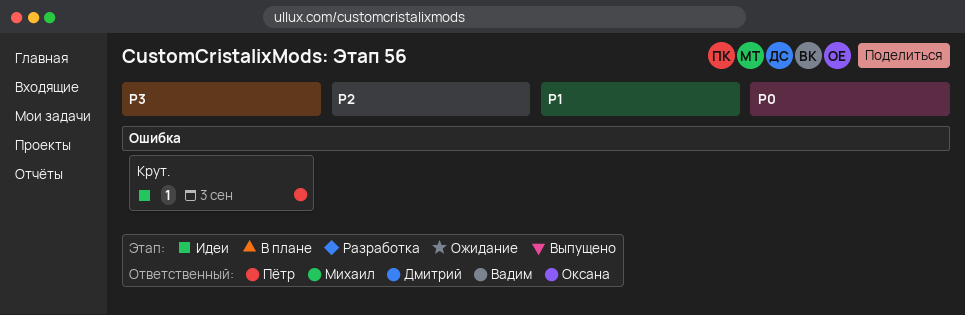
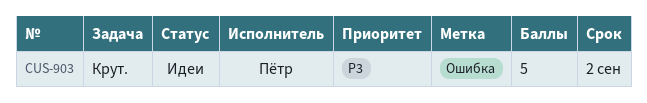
Крут., estimate: 1 -> 5
Крут., due: Sep 3 -> Sep 2

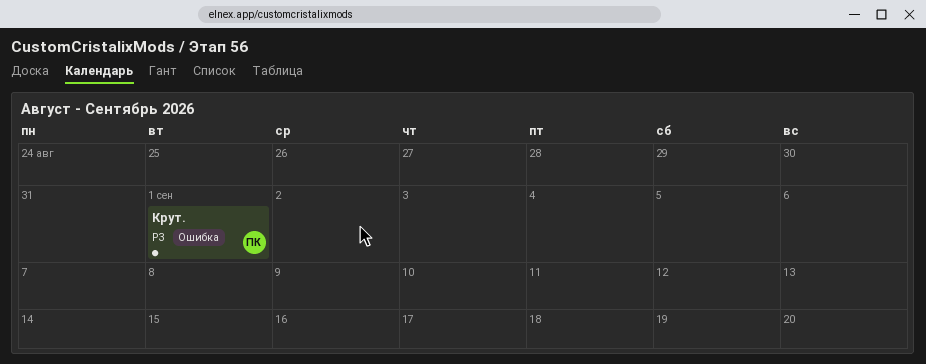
Крут., estimate: 5 -> 1
Крут., due: Sep 2 -> Sep 1

